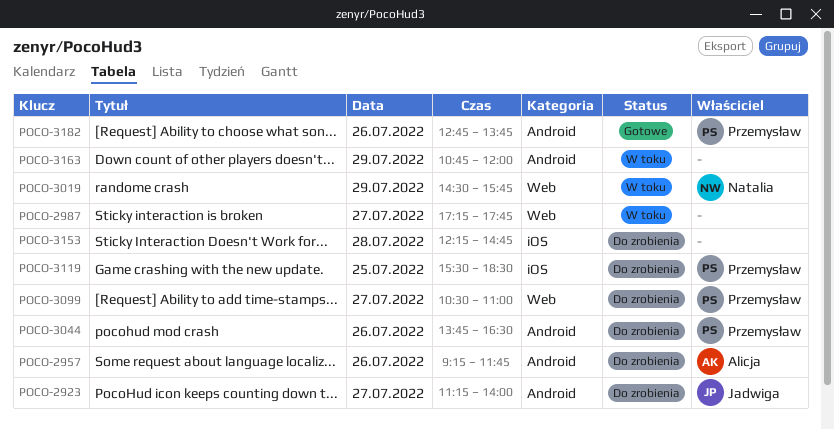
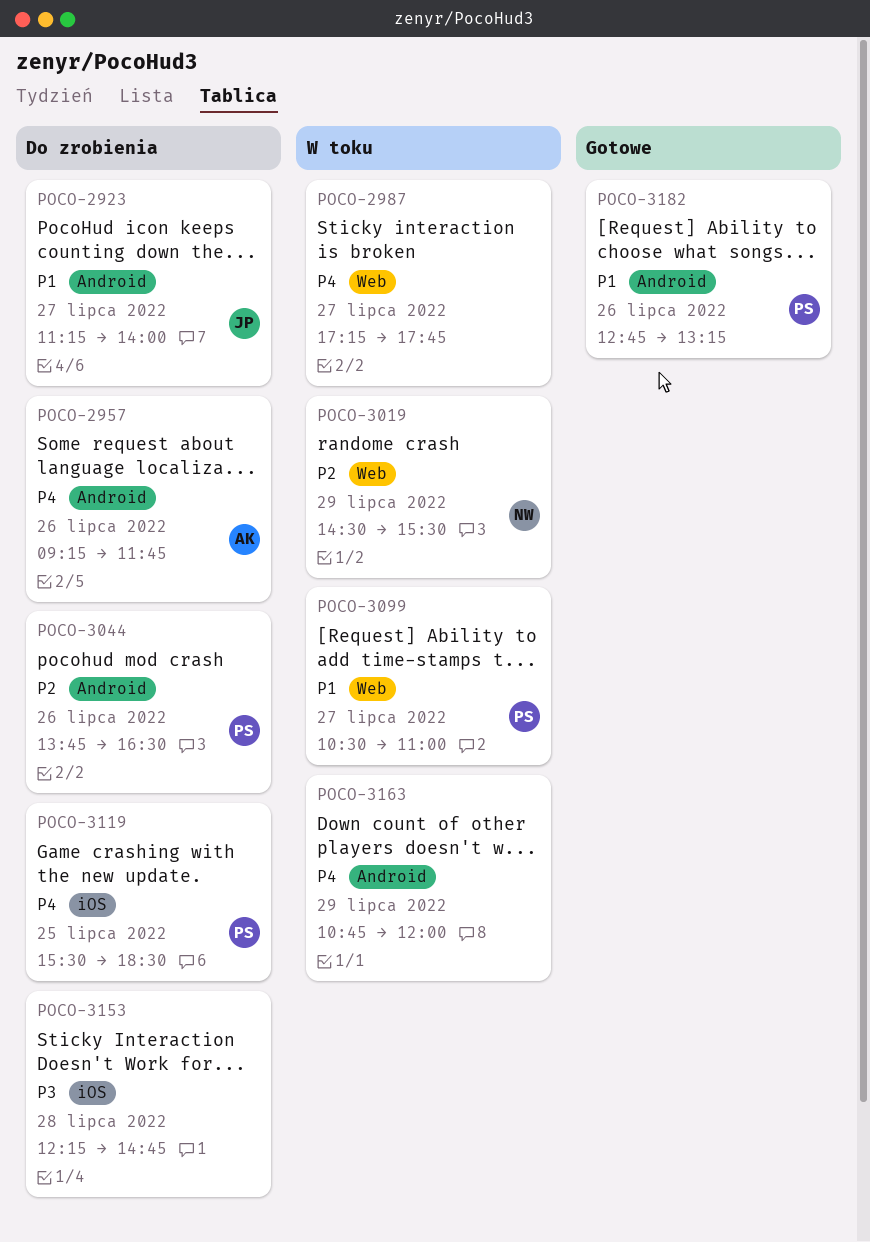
POCO-3019, ends: 15:45 -> 15:30
POCO-3099, status: Do zrobienia -> W toku
POCO-3182, ends: 13:45 -> 13:15

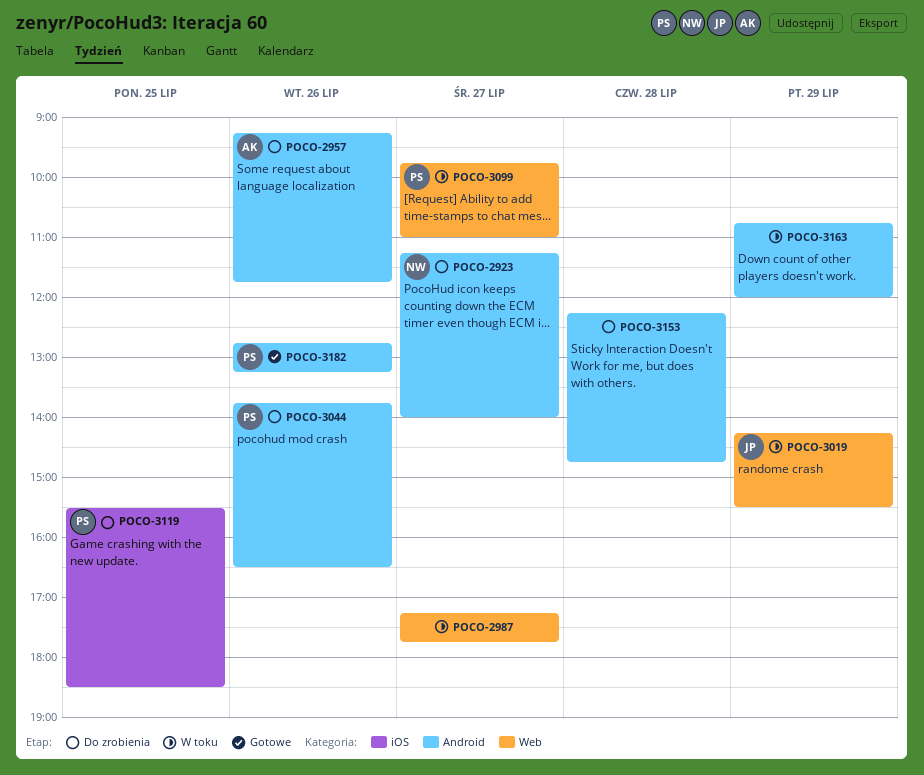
POCO-2923, owner: JP -> NW
POCO-3019, owner: NW -> JP
POCO-3019, begins: 14:30 -> 14:15
POCO-3099, begins: 10:30 -> 09:45
POCO-3153, label: iOS -> Android

